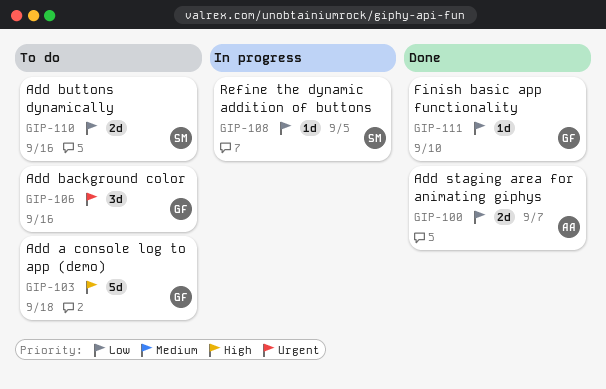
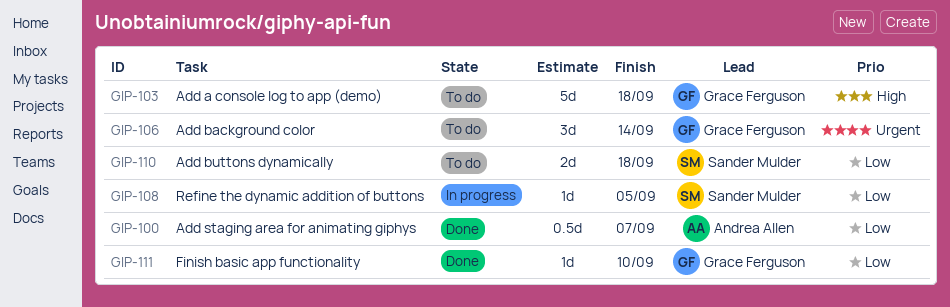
GIP-100, estimate: 2d -> 0.5d
GIP-106, due: Sep 16 -> Sep 14
GIP-110, due: Sep 16 -> Sep 18

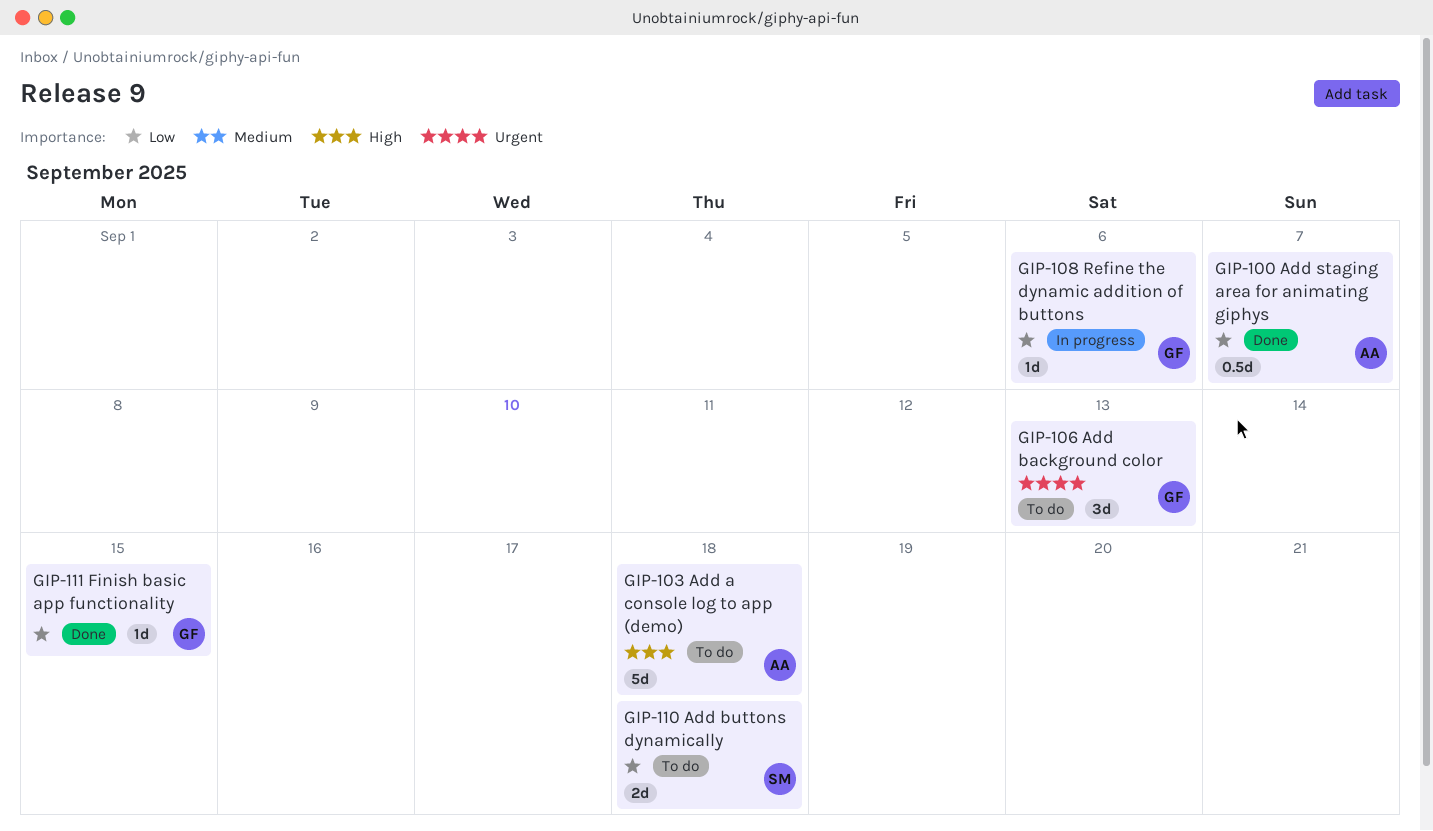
GIP-103, owner: Grace Ferguson -> Andrea Allen
GIP-106, due: Sep 14 -> Sep 13
GIP-108, owner: Sander Mulder -> Grace Ferguson
GIP-108, due: Sep 5 -> Sep 6
GIP-111, due: Sep 10 -> Sep 15

